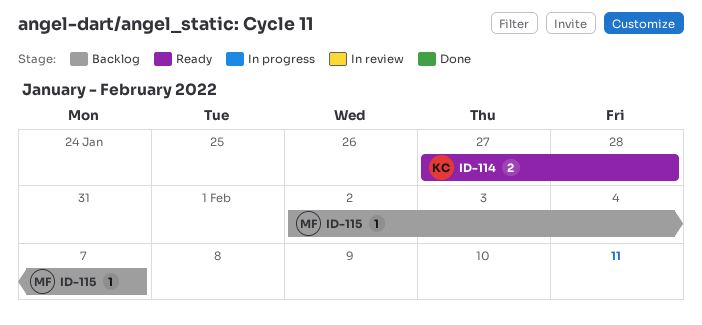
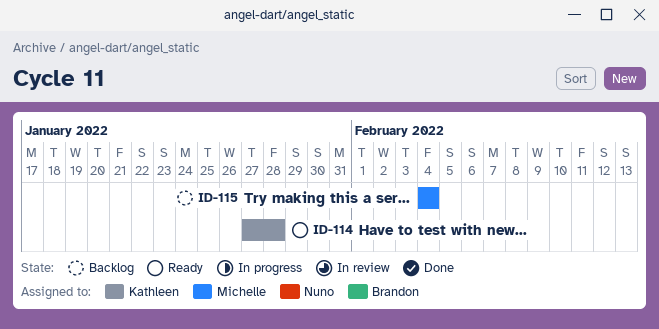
ID-115, start: Feb 2 -> Feb 4
ID-115, due: Feb 7 -> Feb 4

